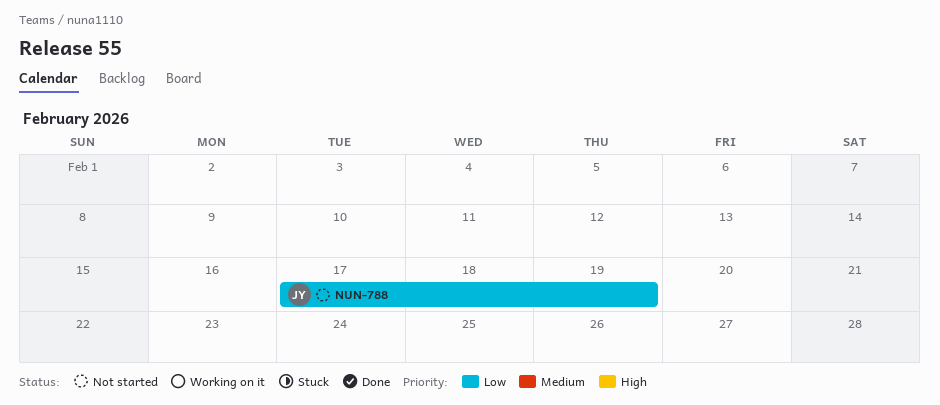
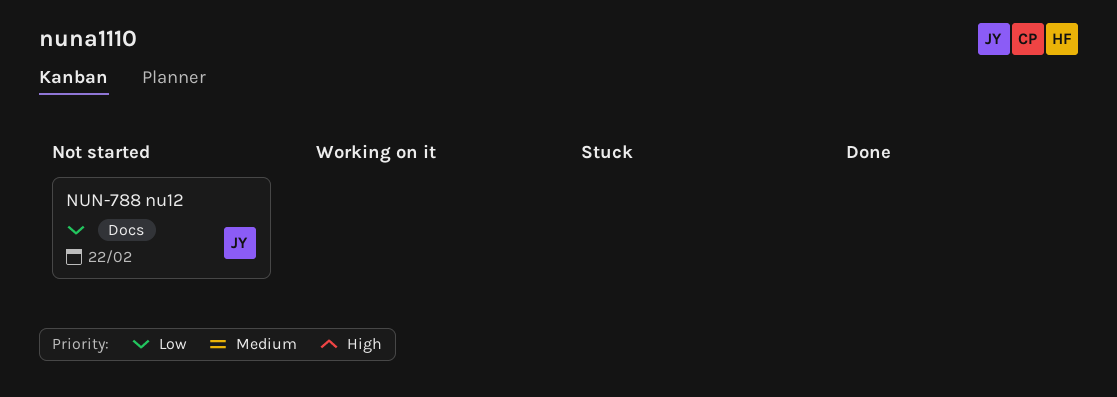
NUN-788, due: Feb 19 -> Feb 22

